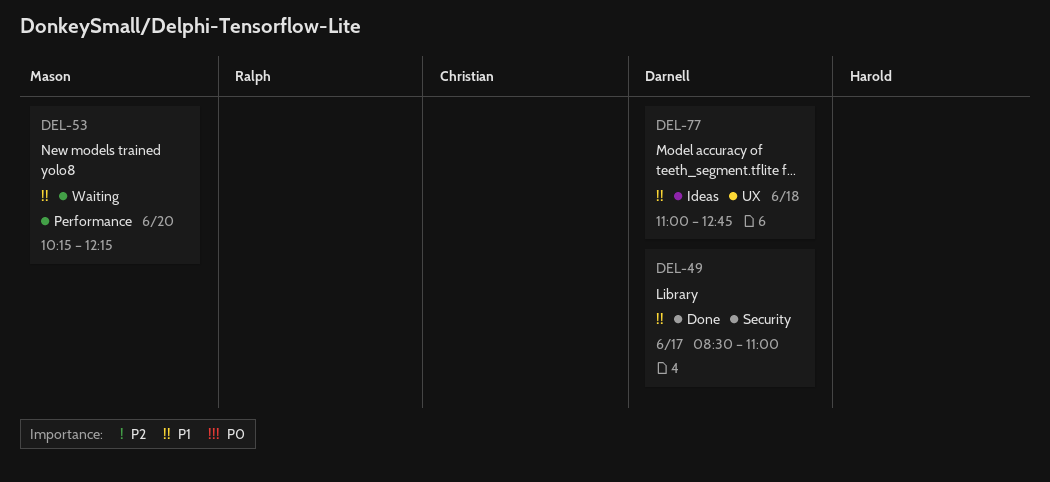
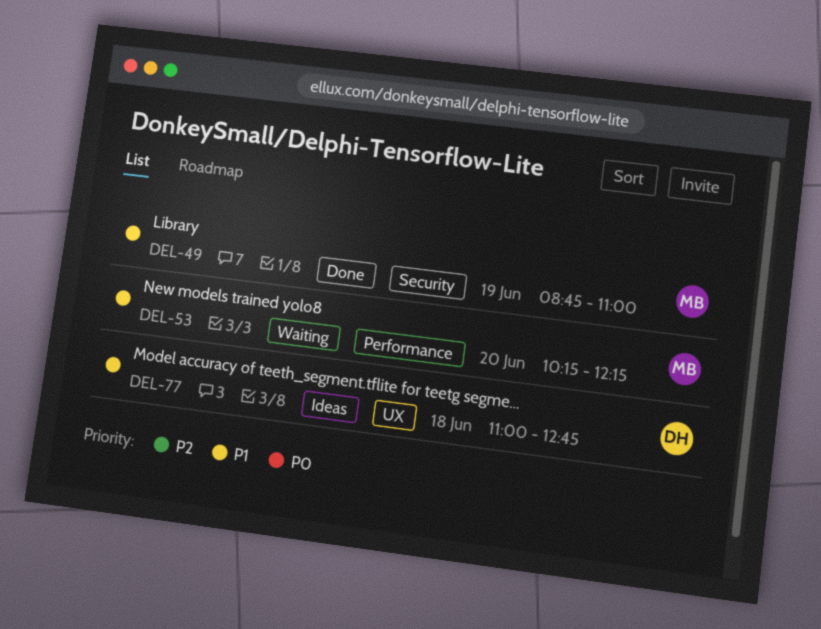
DEL-49, owner: Darnell -> Mason
DEL-49, day: Jun 17 -> Jun 19
DEL-49, begins: 08:30 -> 08:45

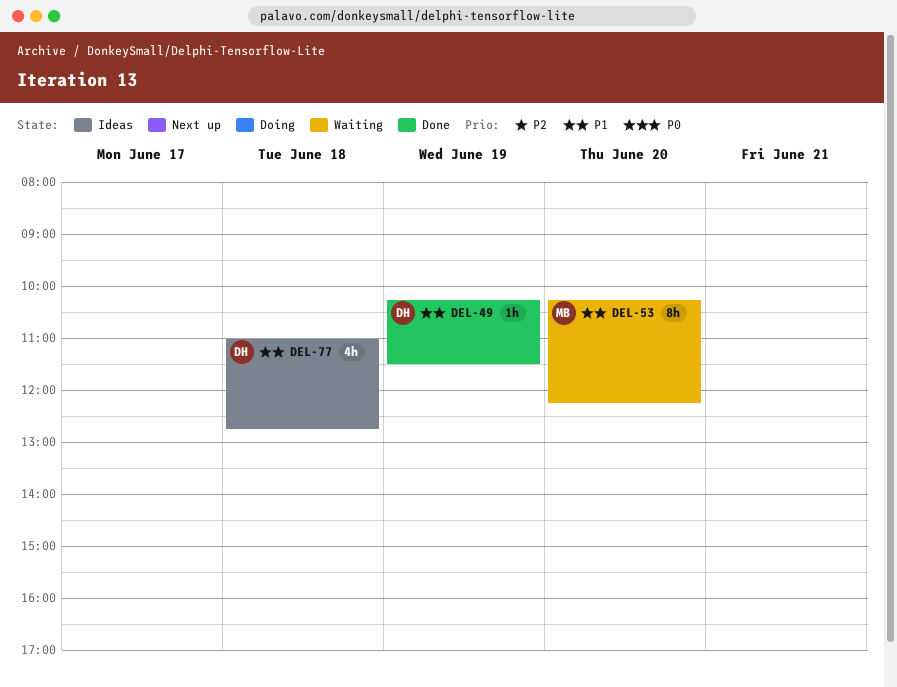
DEL-49, owner: MB -> DH
DEL-49, begins: 08:45 -> 10:15
DEL-49, ends: 11:00 -> 11:30

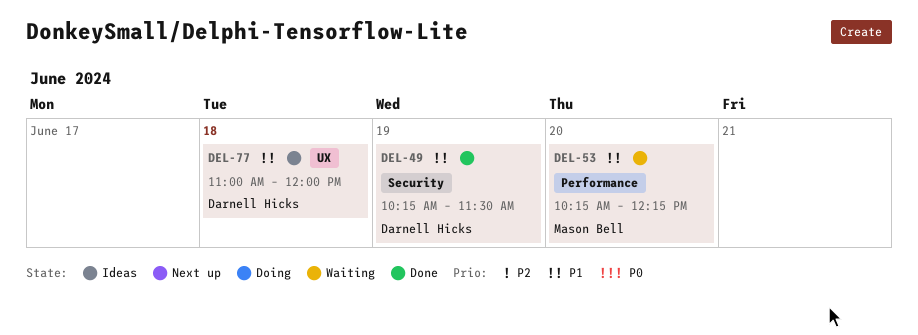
DEL-77, ends: 12:45 -> 12:00

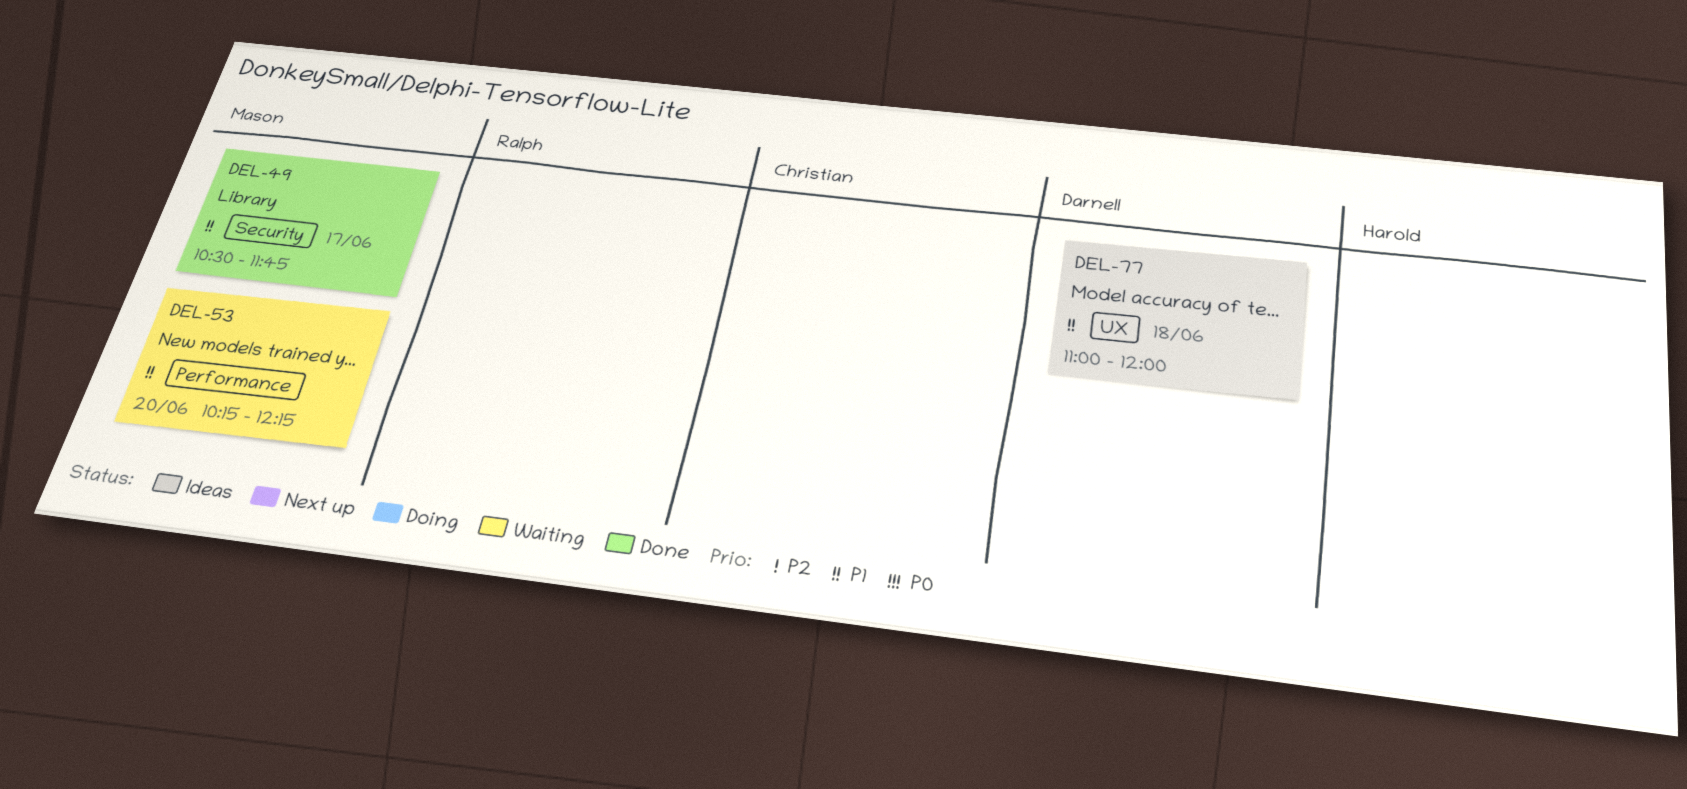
DEL-49, owner: Darnell Hicks -> Mason Bell
DEL-49, day: Jun 19 -> Jun 17
DEL-49, begins: 10:15 -> 10:30
DEL-49, ends: 11:30 -> 11:45

